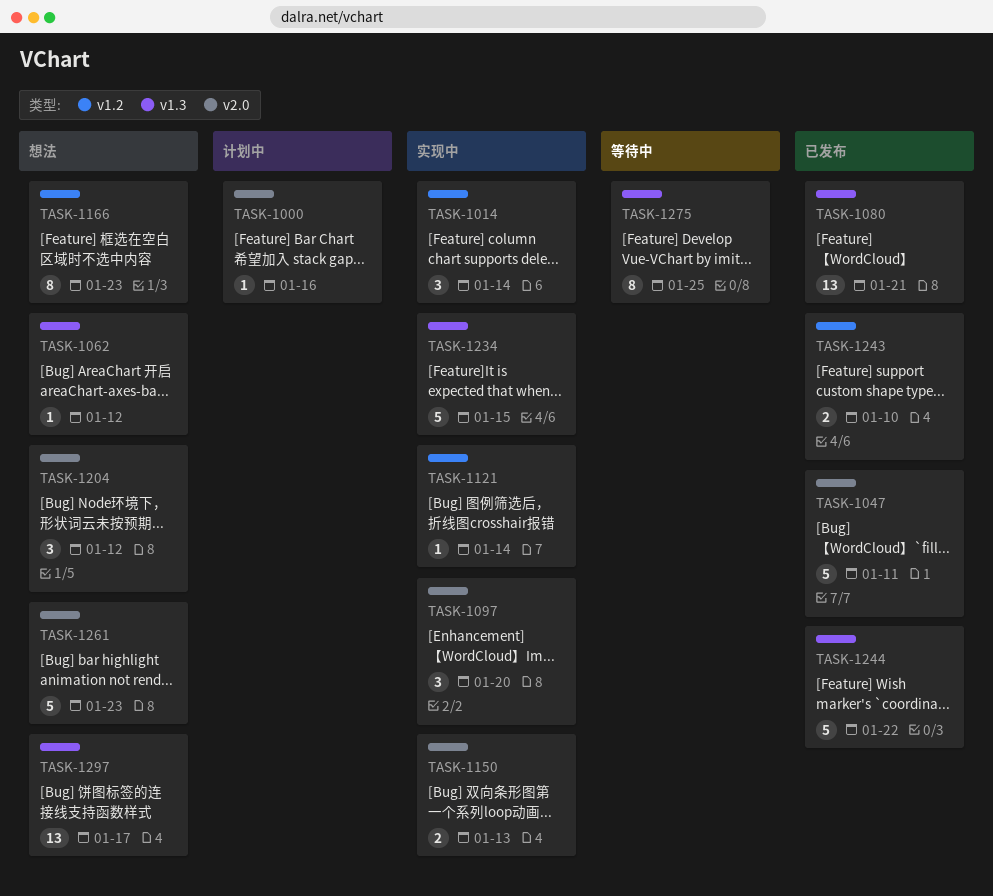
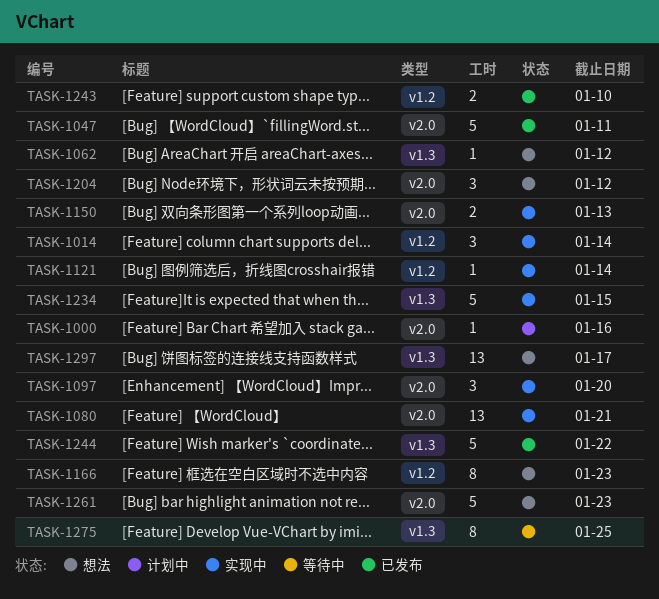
TASK-1080, status: 已发布 -> 实现中
TASK-1080, label: v1.3 -> v2.0

